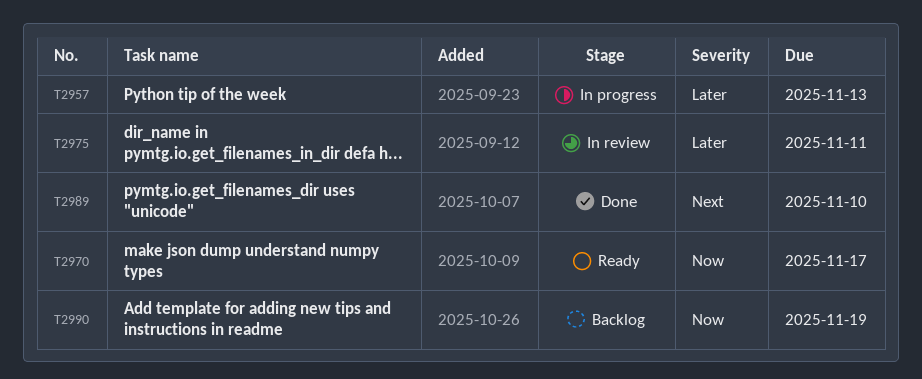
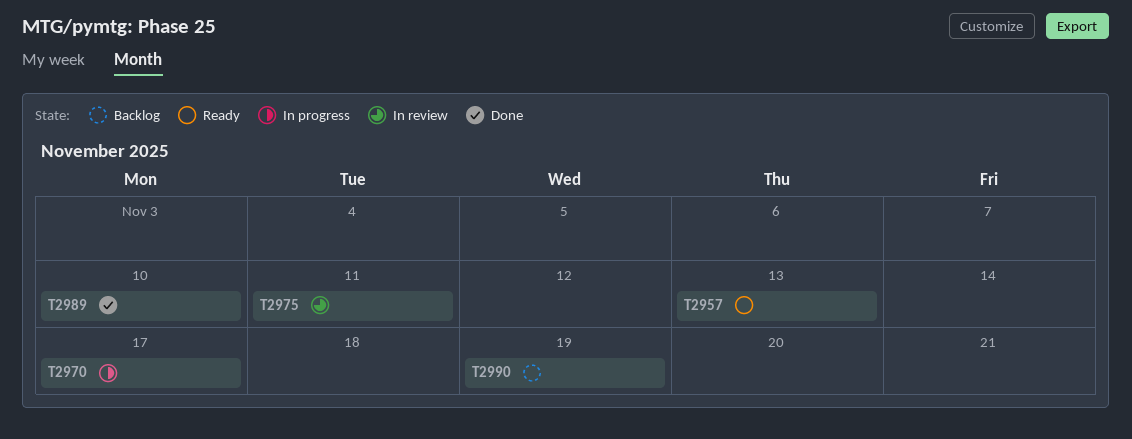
T2957, status: In progress -> Ready
T2970, status: Ready -> In progress

